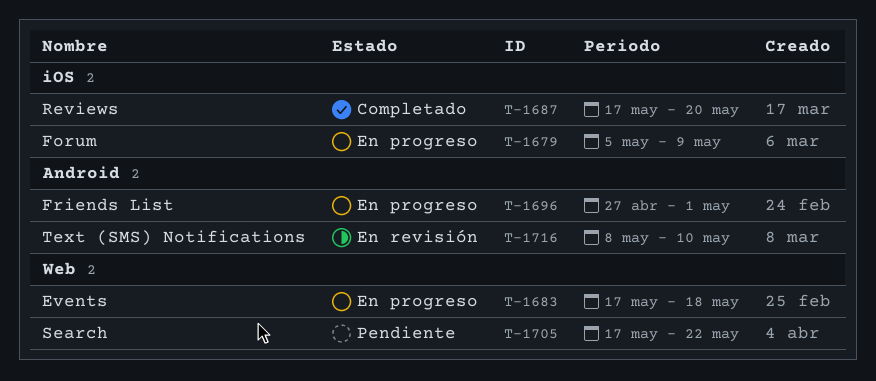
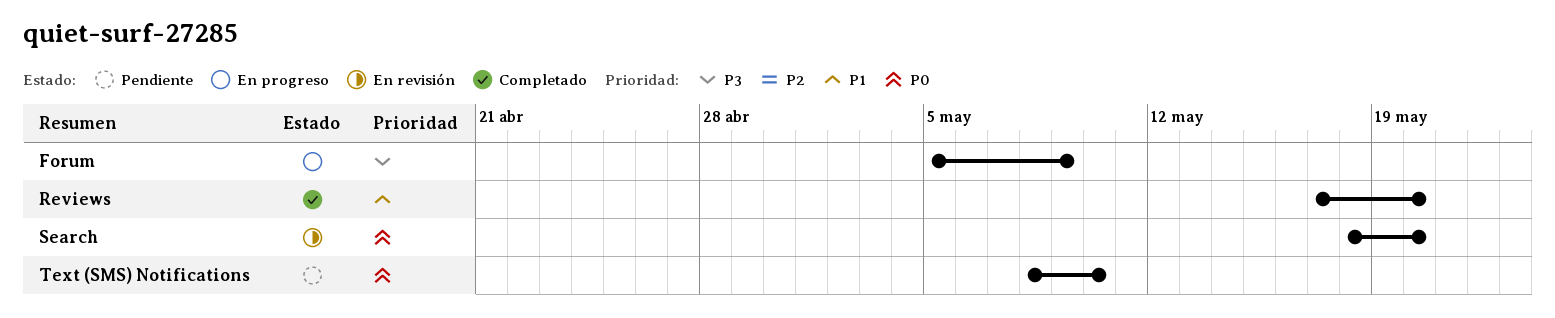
Events: present -> none
Friends List: present -> none
Search, status: Pendiente -> En revisión
Search, start: May 17 -> May 18
Search, due: May 22 -> May 20
Text (SMS) Notifications, status: En revisión -> Pendiente

